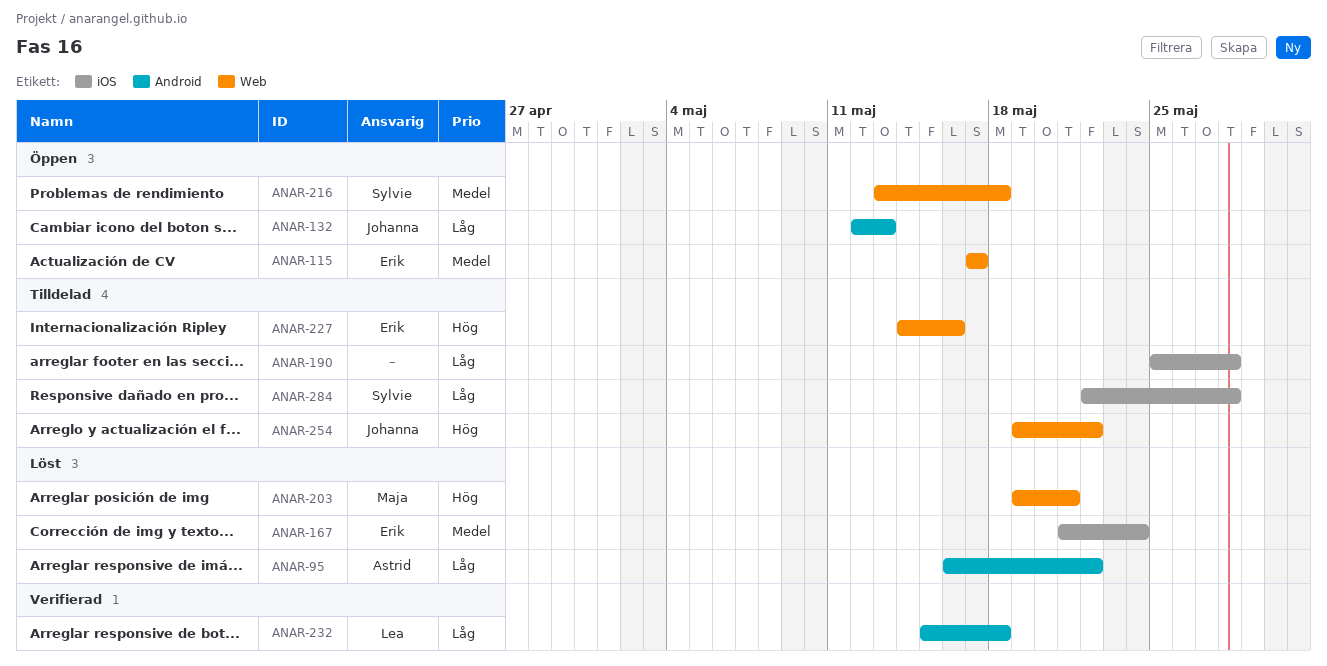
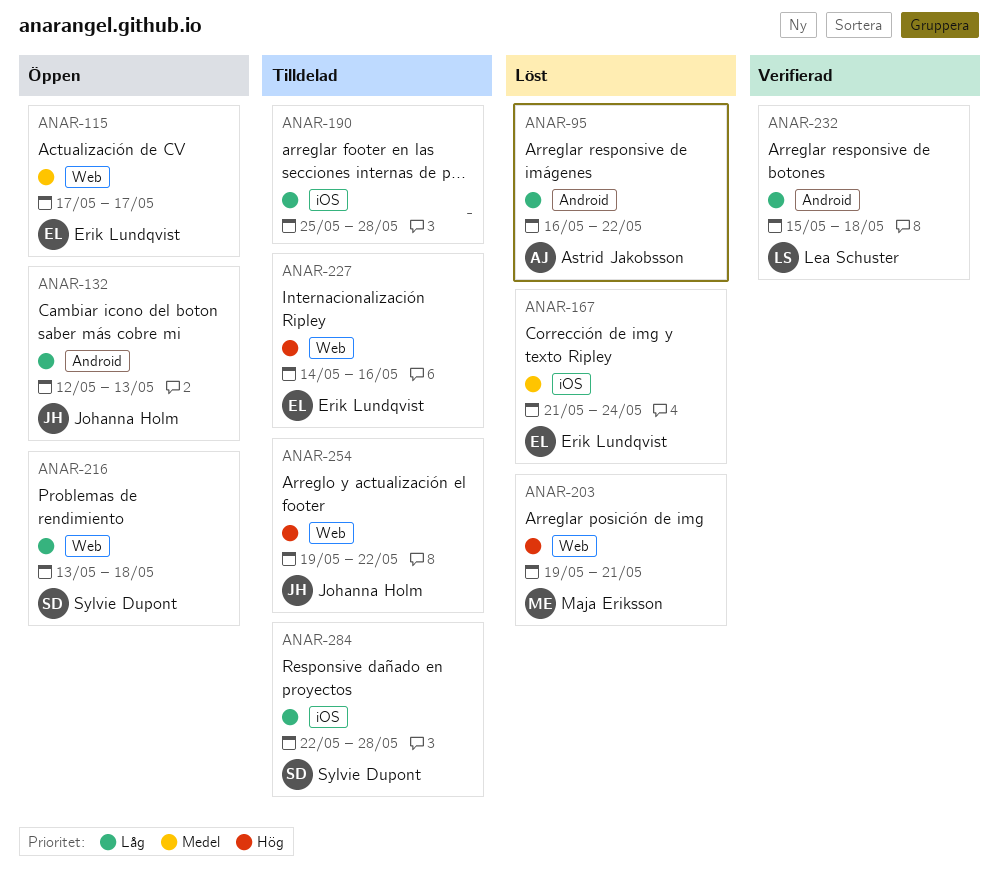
ANAR-216, priority: Medel -> Låg

